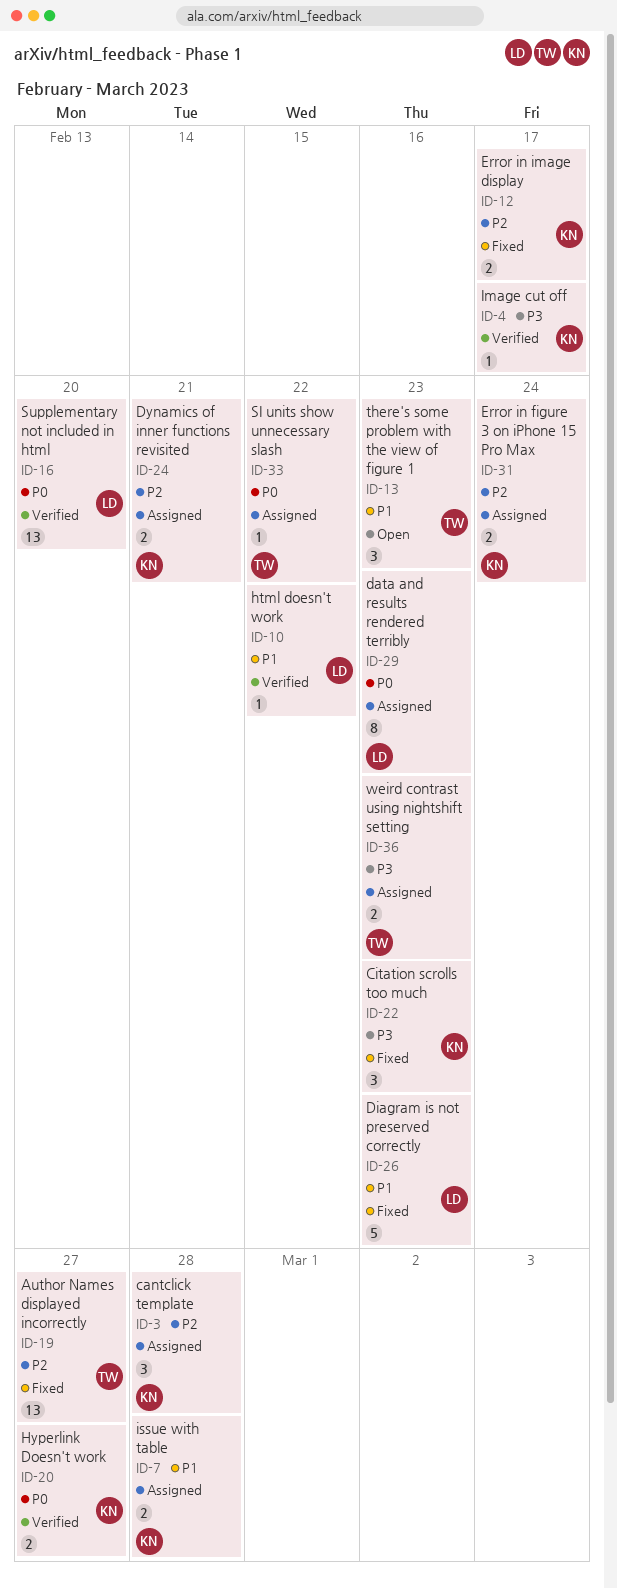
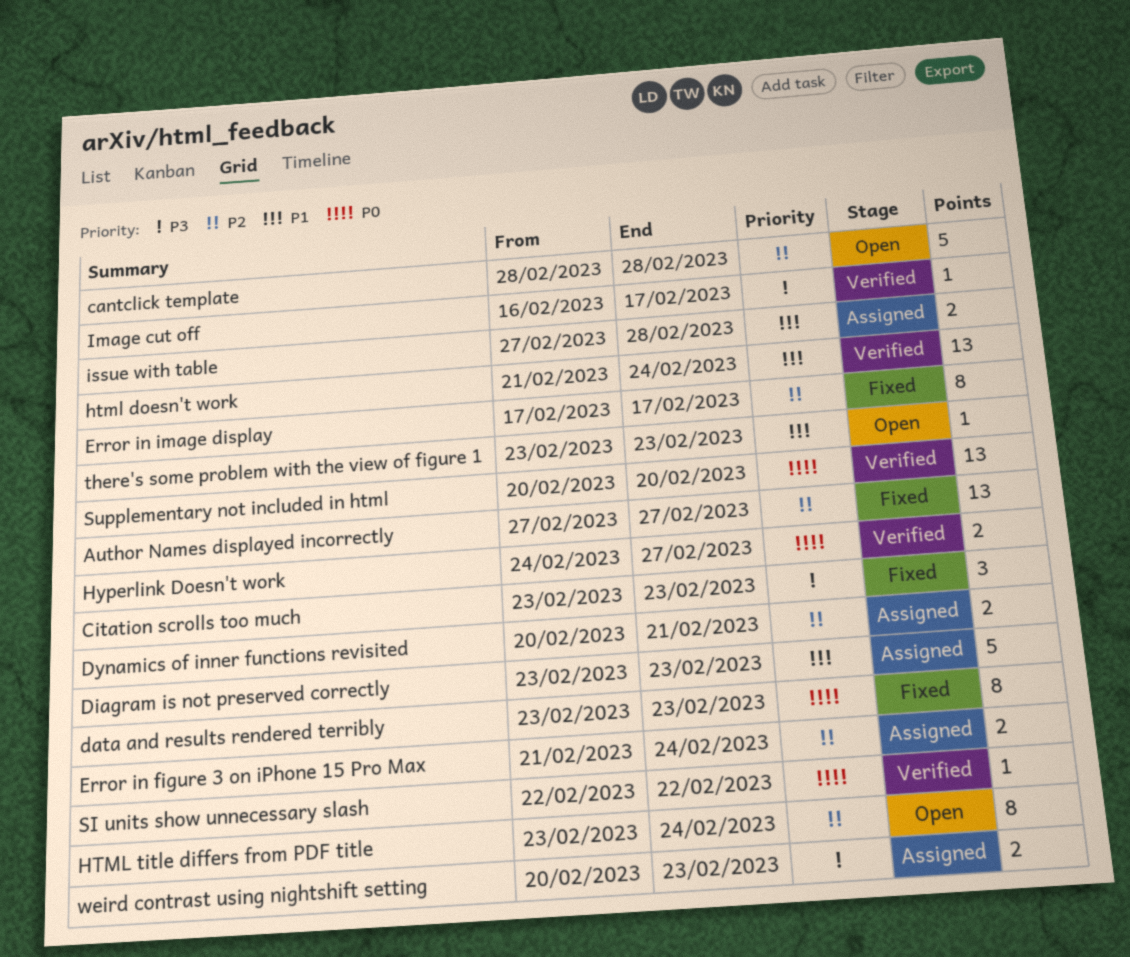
cantclick template, status: Assigned -> Open
cantclick template, estimate: 3 -> 5
data and results rendered terribly, status: Assigned -> Fixed
Diagram is not preserved correctly, status: Fixed -> Assigned
Error in image display, estimate: 2 -> 8
html doesn't work, estimate: 1 -> 13
html doesn't work, due: Feb 22 -> Feb 24
HTML title differs from PDF title: none -> present
SI units show unnecessary slash, status: Assigned -> Verified
there's some problem with the view of figure 1, estimate: 3 -> 1

